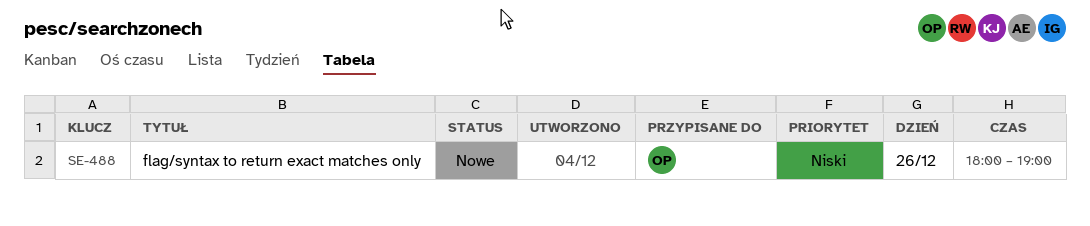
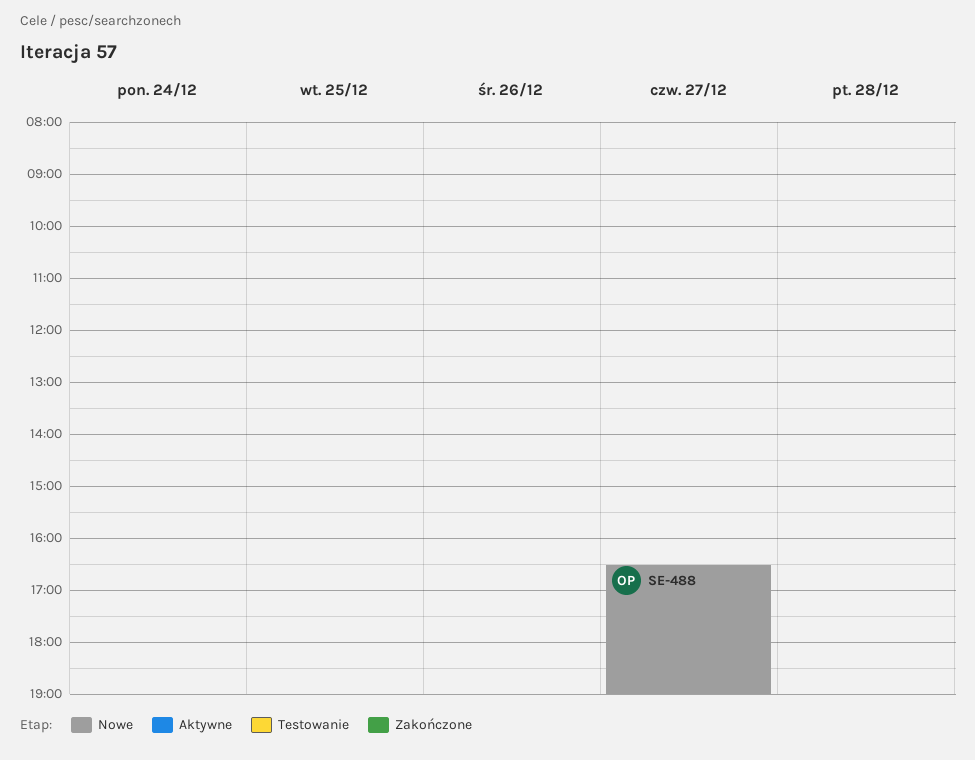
SE-488, day: Dec 26 -> Dec 27
SE-488, begins: 18:00 -> 16:30

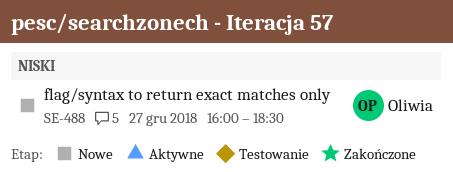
SE-488, begins: 16:30 -> 16:00
SE-488, ends: 19:00 -> 18:30

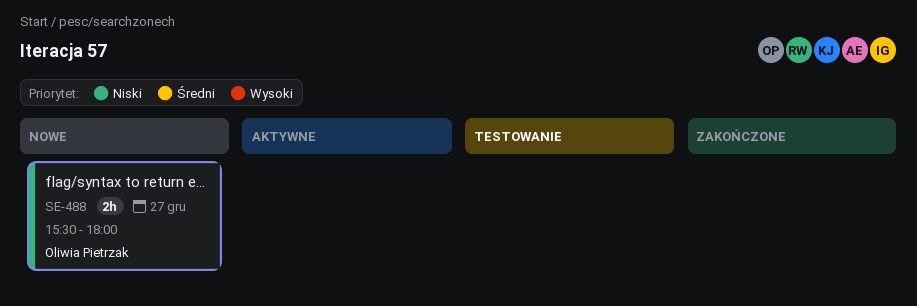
SE-488, begins: 16:00 -> 15:30
SE-488, ends: 18:30 -> 18:00

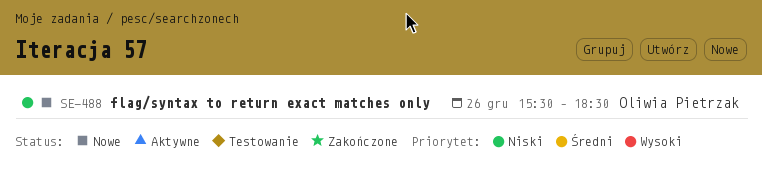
SE-488, day: Dec 27 -> Dec 26
SE-488, ends: 18:00 -> 18:30

